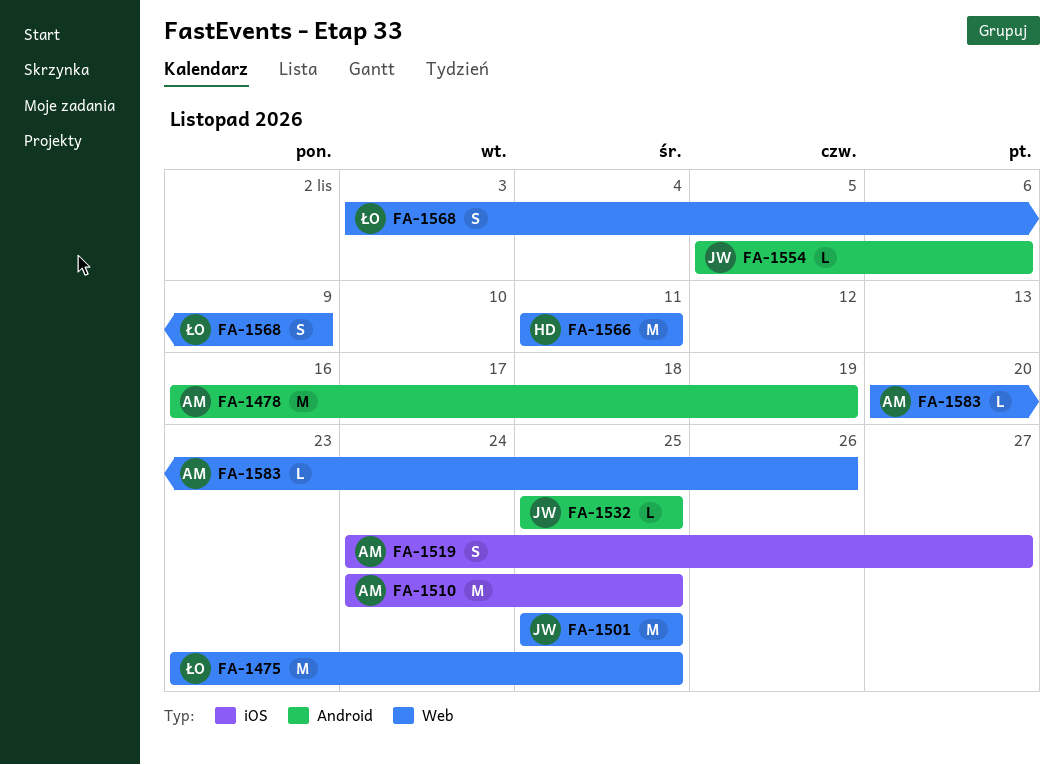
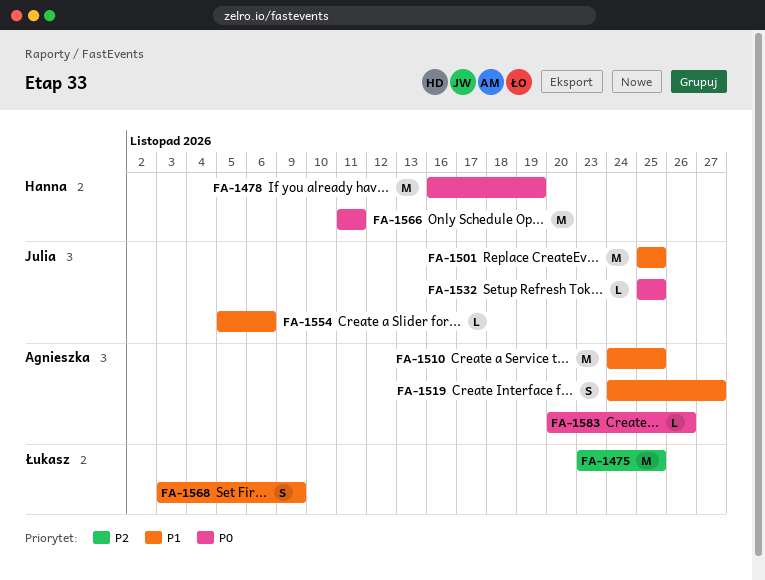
FA-1478, owner: Agnieszka -> Hanna

